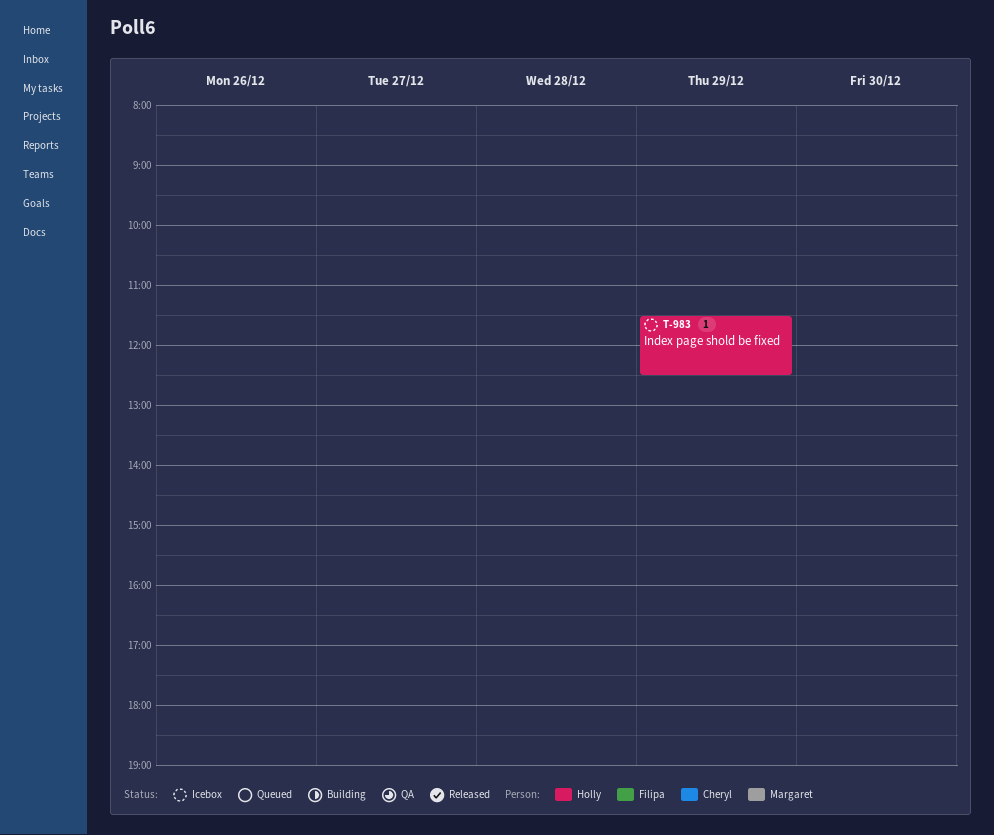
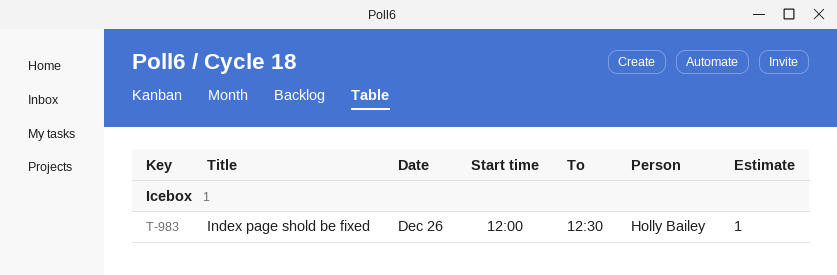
T-983, day: Dec 29 -> Dec 26
T-983, begins: 11:30 -> 12:00

